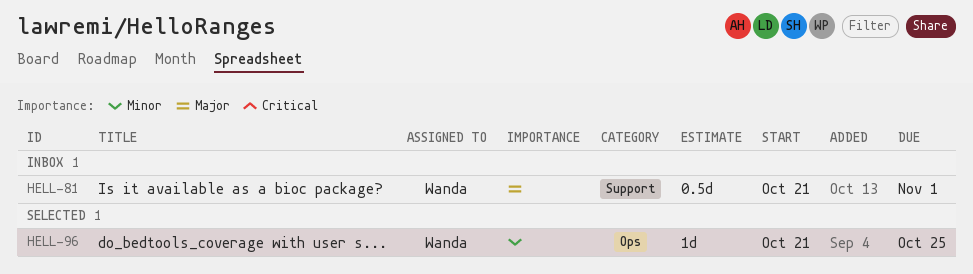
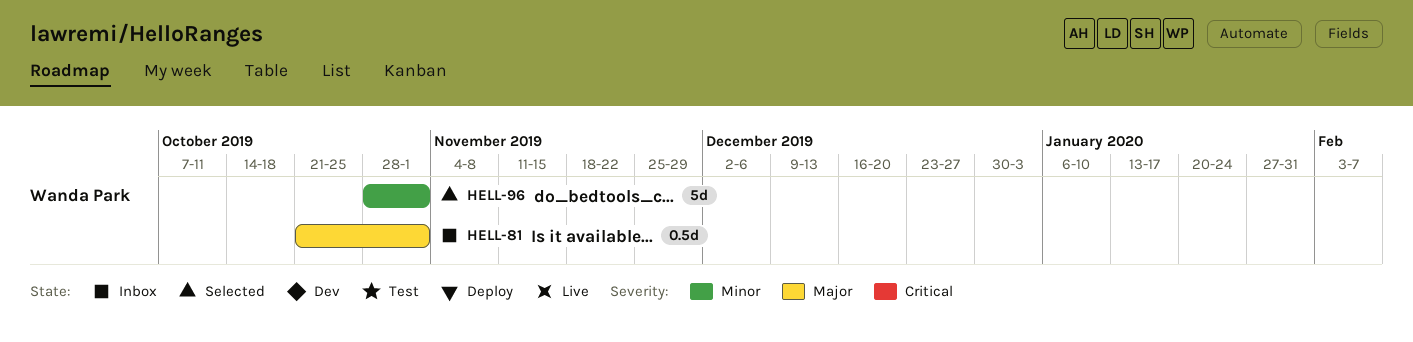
HELL-96, estimate: 1d -> 5d
HELL-96, start: Oct 21 -> Oct 28
HELL-96, due: Oct 25 -> Nov 1

